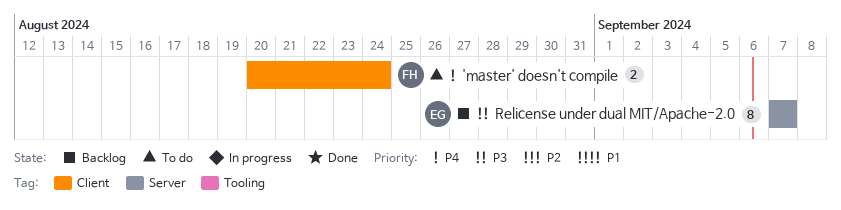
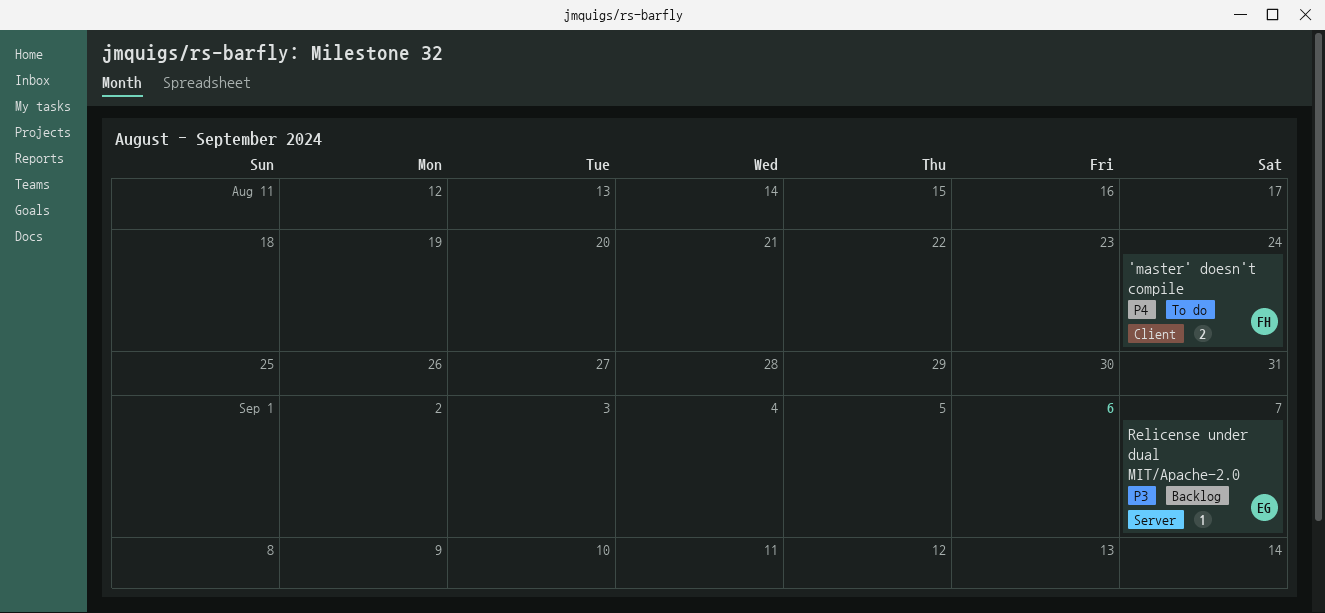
Relicense under dual MIT/Apache-2.0, estimate: 8 -> 1

